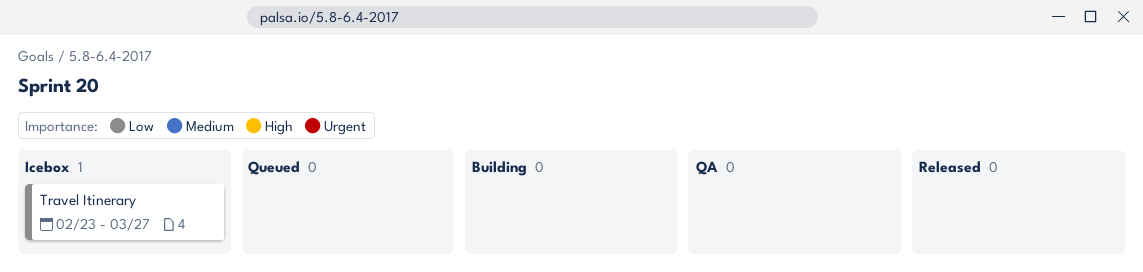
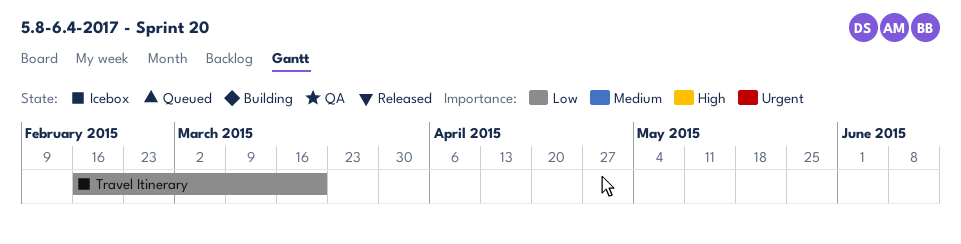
Travel Itinerary, start: Feb 23 -> Feb 16
Travel Itinerary, due: Mar 27 -> Mar 20

